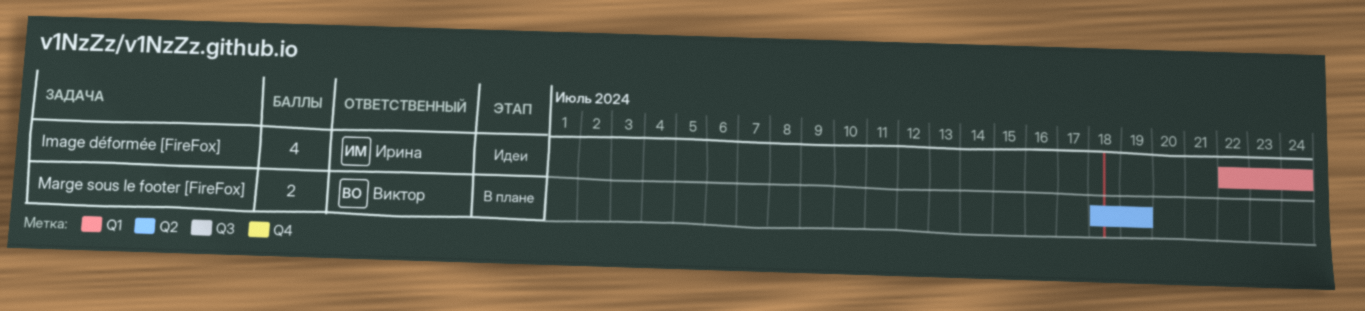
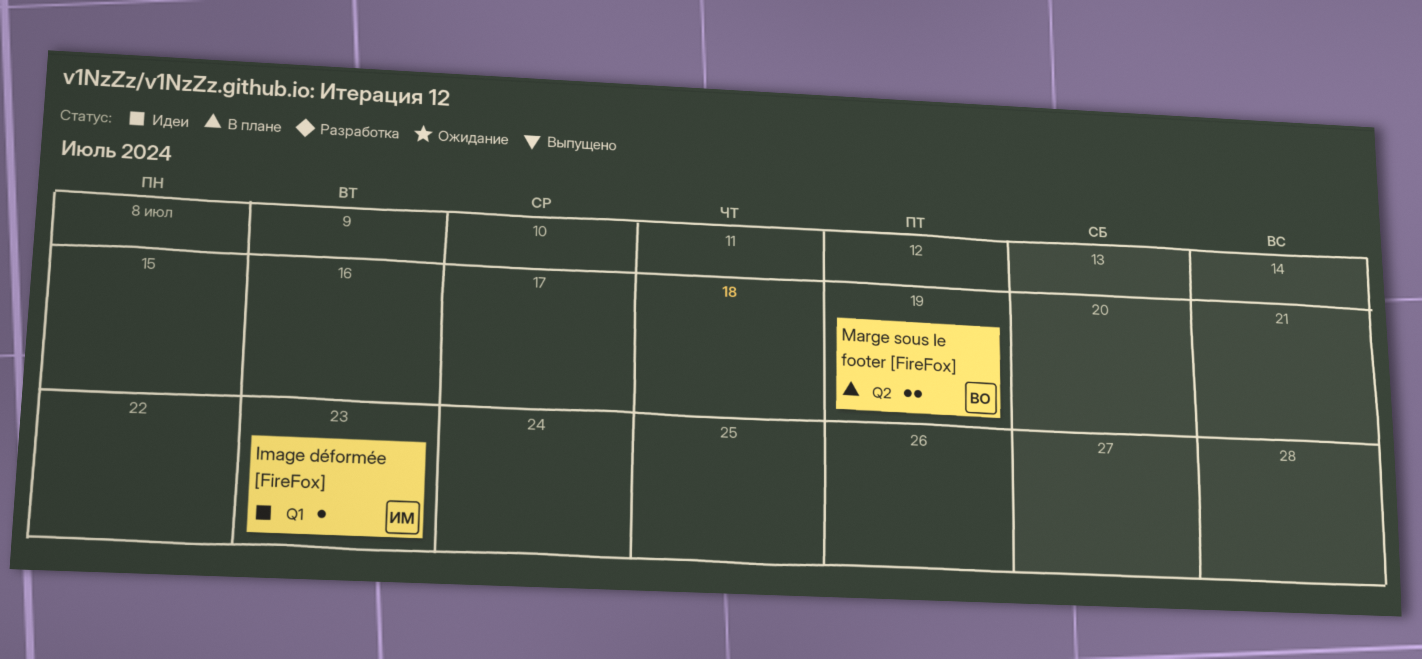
Image déformée [FireFox], estimate: 4 -> 1
Image déformée [FireFox], due: Jul 24 -> Jul 23

